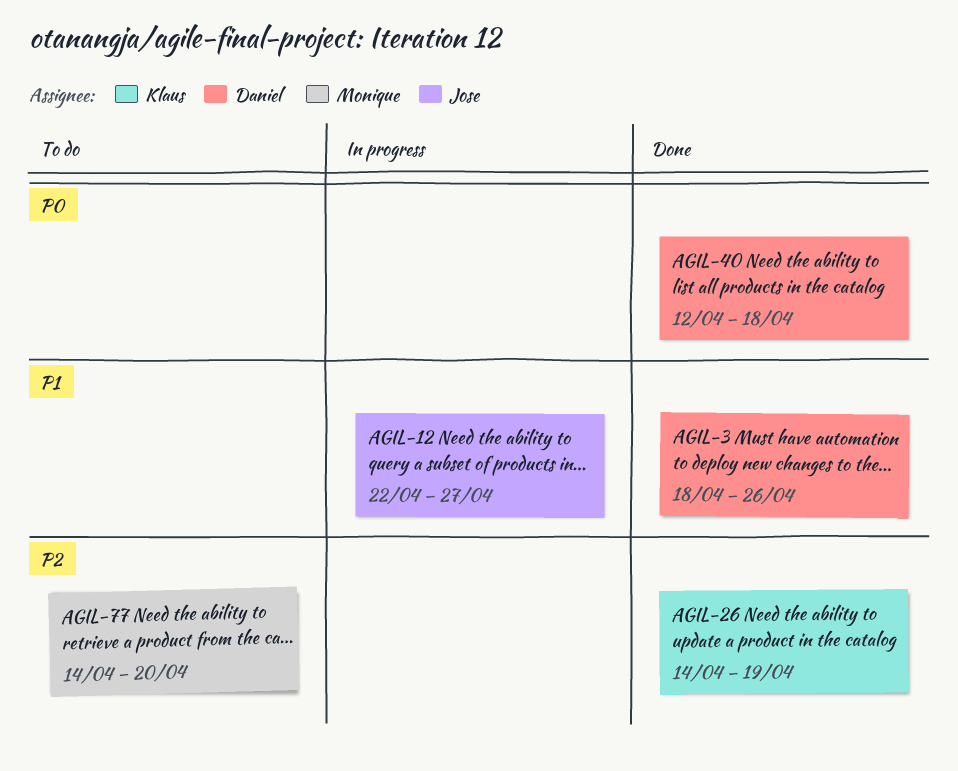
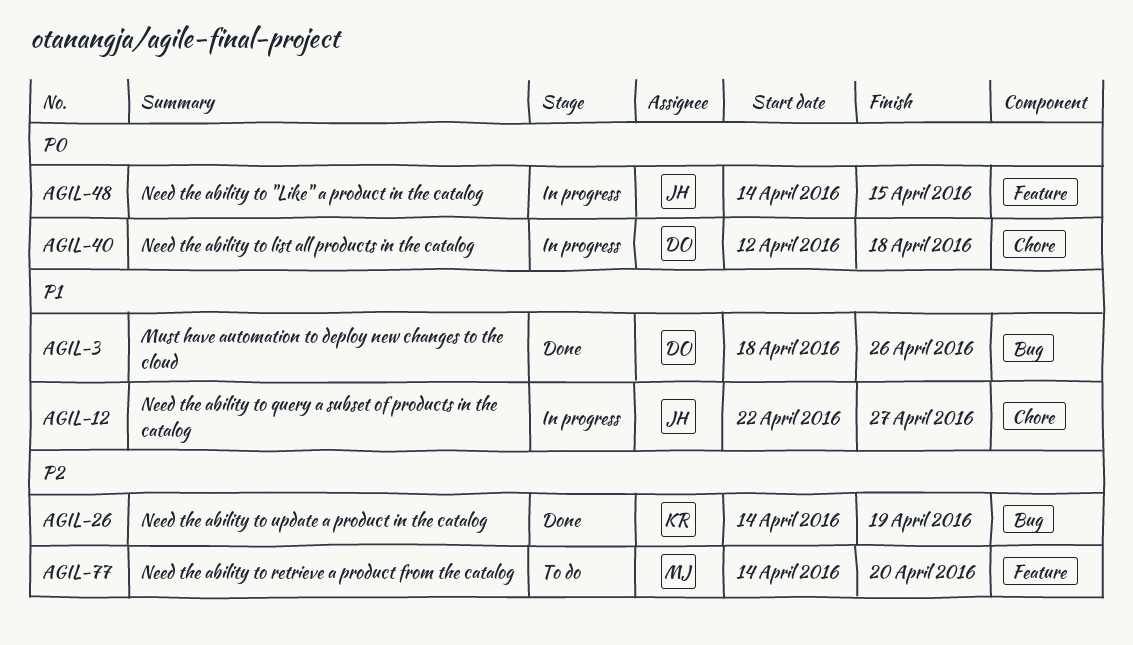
AGIL-40, status: Done -> In progress
AGIL-48: none -> present

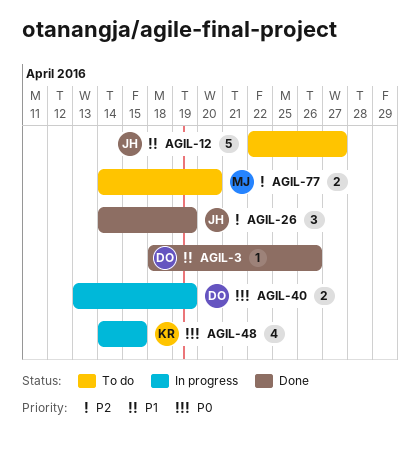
AGIL-12, status: In progress -> To do
AGIL-26, owner: KR -> JH
AGIL-40, start: Apr 12 -> Apr 13
AGIL-40, due: Apr 18 -> Apr 19
AGIL-48, owner: JH -> KR

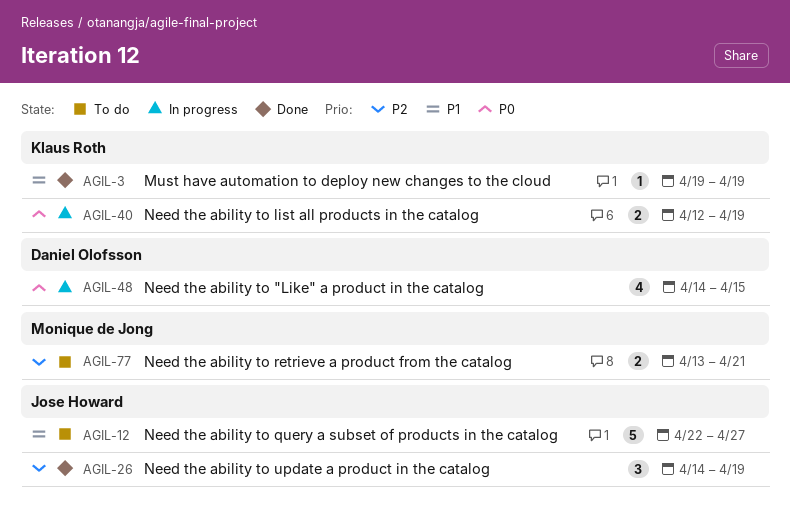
AGIL-3, owner: Daniel Olofsson -> Klaus Roth
AGIL-3, start: Apr 18 -> Apr 19
AGIL-3, due: Apr 26 -> Apr 19
AGIL-40, owner: Daniel Olofsson -> Klaus Roth
AGIL-40, start: Apr 13 -> Apr 12
AGIL-48, owner: Klaus Roth -> Daniel Olofsson
AGIL-77, start: Apr 14 -> Apr 13
AGIL-77, due: Apr 20 -> Apr 21

